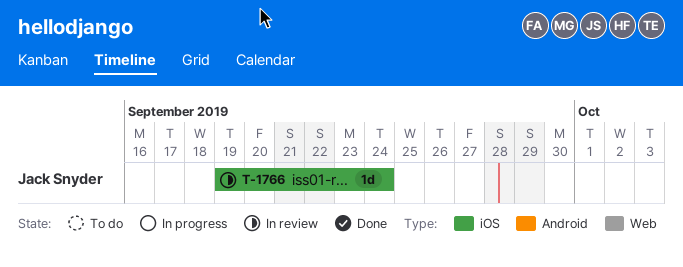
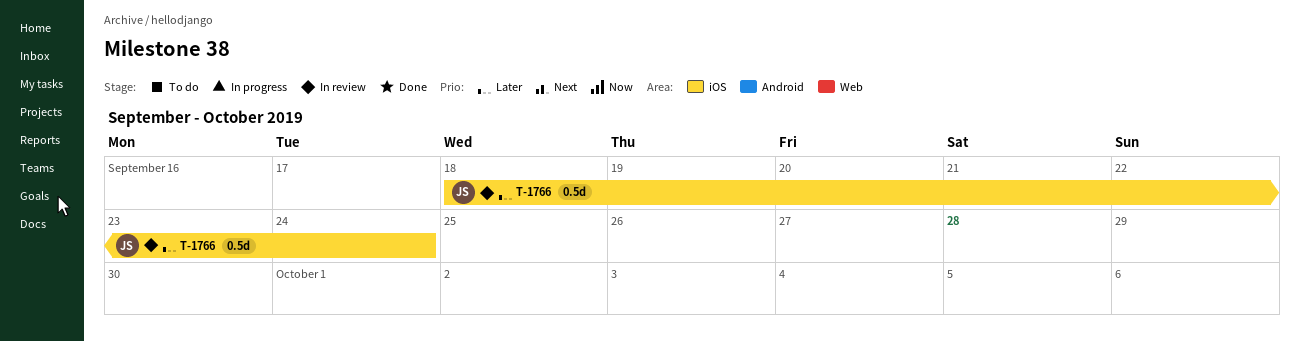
T-1766, estimate: 1d -> 0.5d
T-1766, start: Sep 19 -> Sep 18

